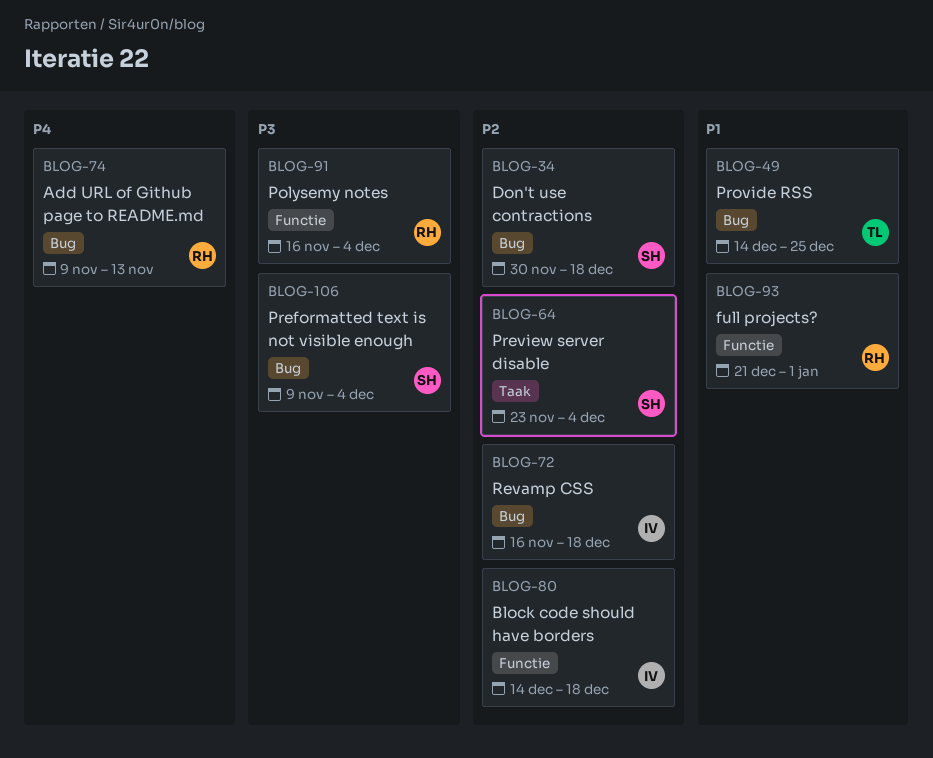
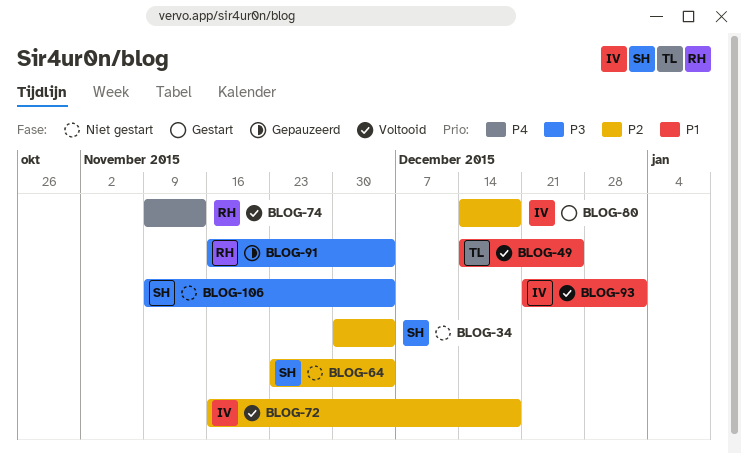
BLOG-34, due: Dec 18 -> Dec 4
BLOG-93, owner: RH -> IV

